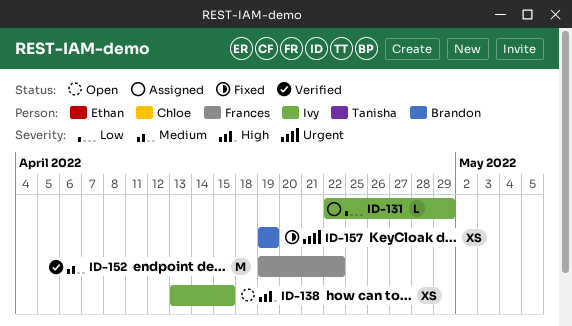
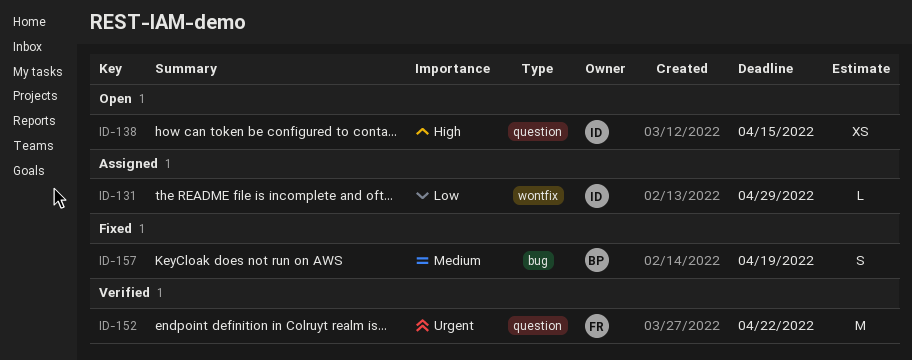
ID-152, priority: Medium -> Urgent
ID-157, priority: Urgent -> Medium
ID-157, estimate: XS -> S

